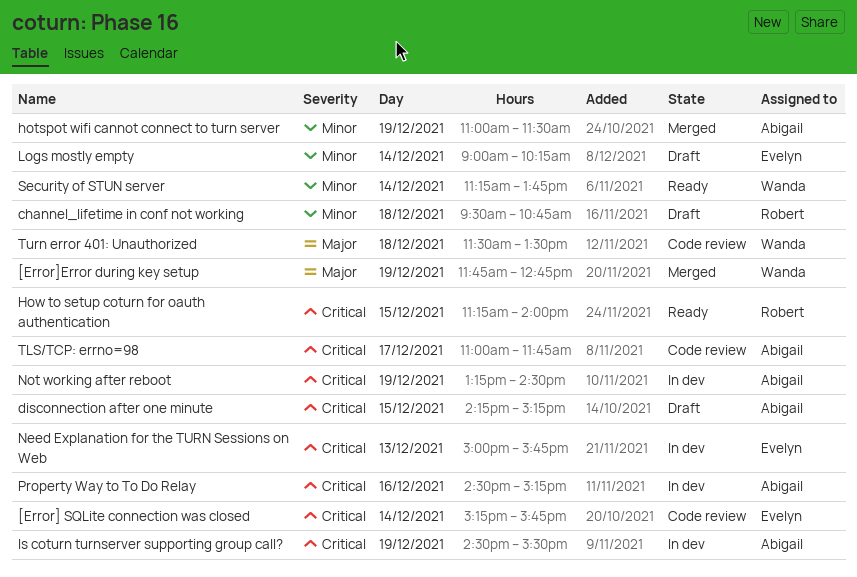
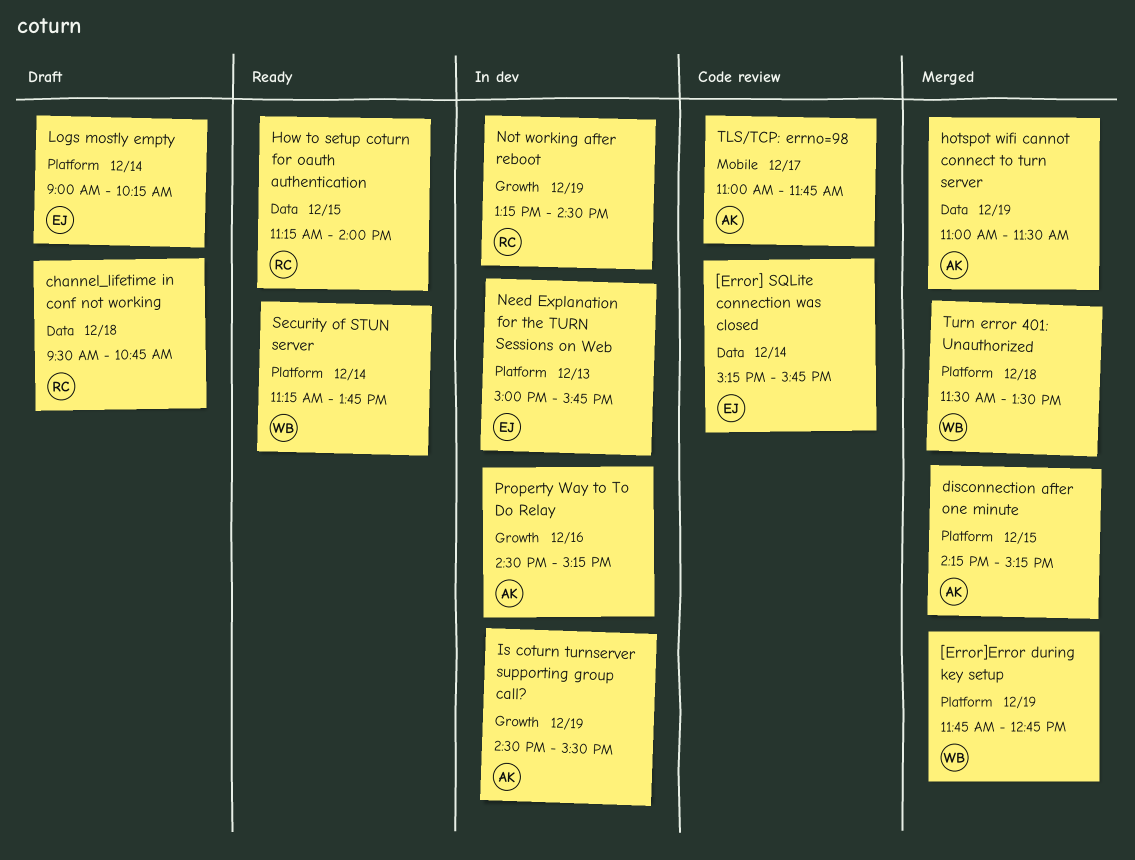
disconnection after one minute, status: Draft -> Merged
Not working after reboot, owner: Abigail -> Robert
Turn error 401: Unauthorized, status: Code review -> Merged

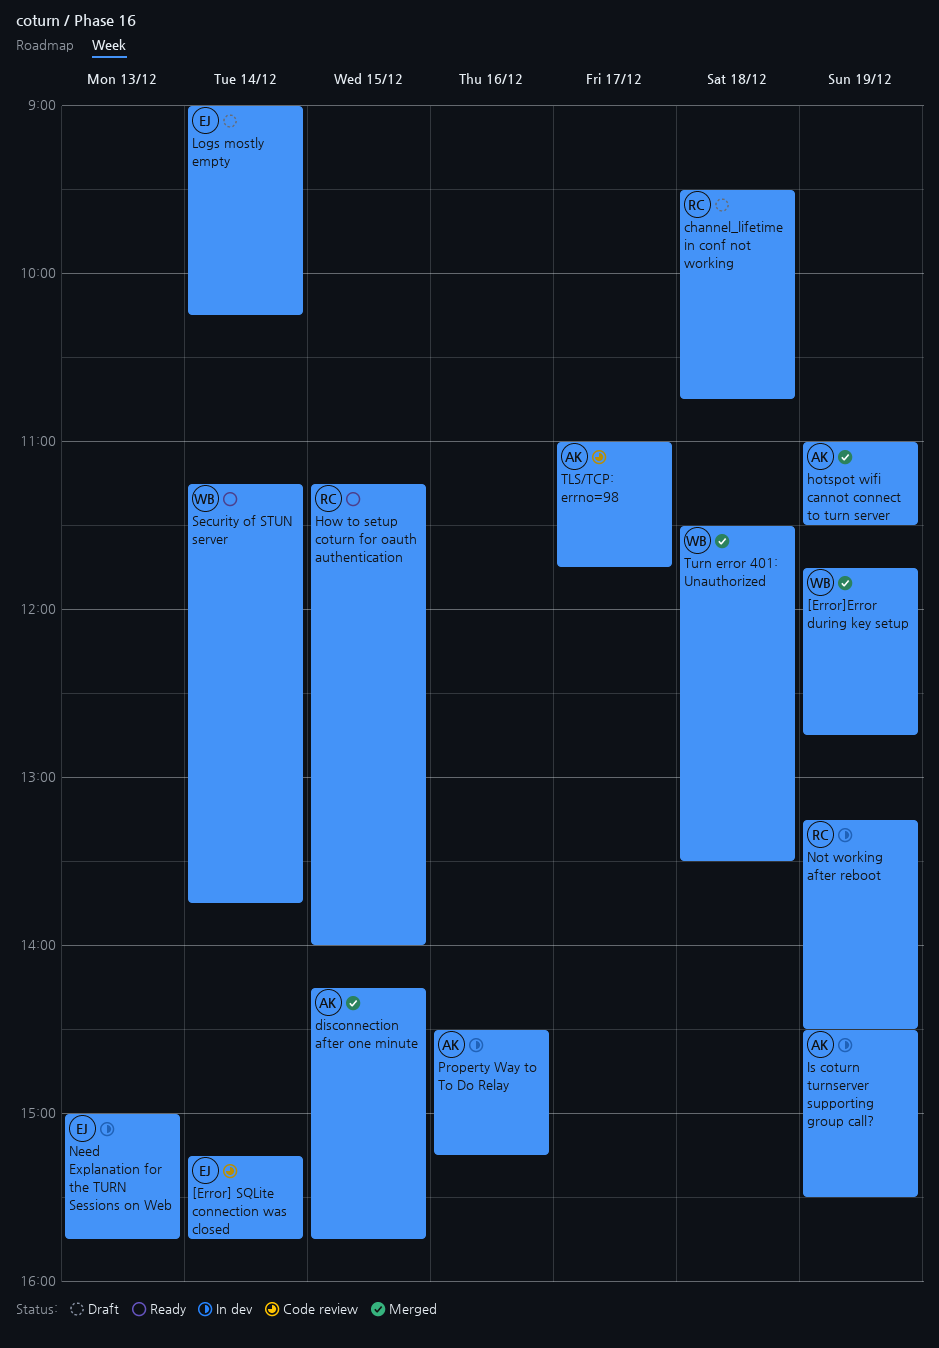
disconnection after one minute, ends: 15:15 -> 15:45

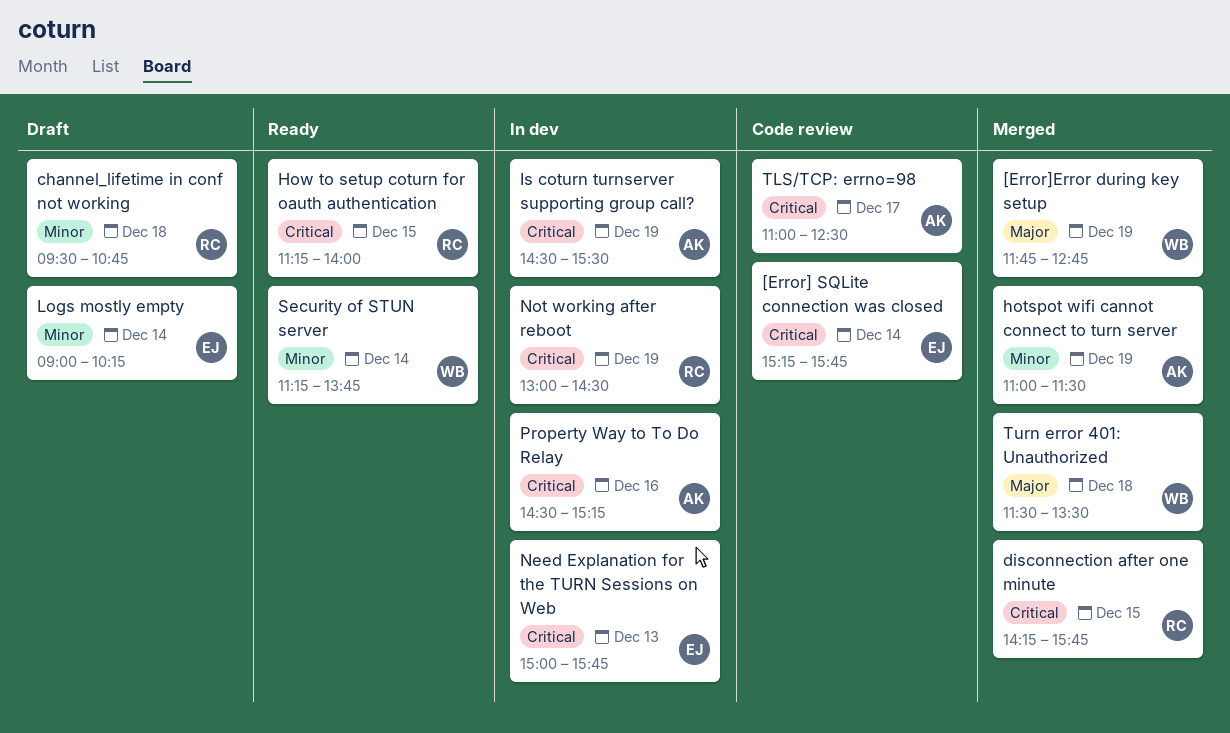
disconnection after one minute, owner: AK -> RC
Not working after reboot, begins: 13:15 -> 13:00
TLS/TCP: errno=98, ends: 11:45 -> 12:30

